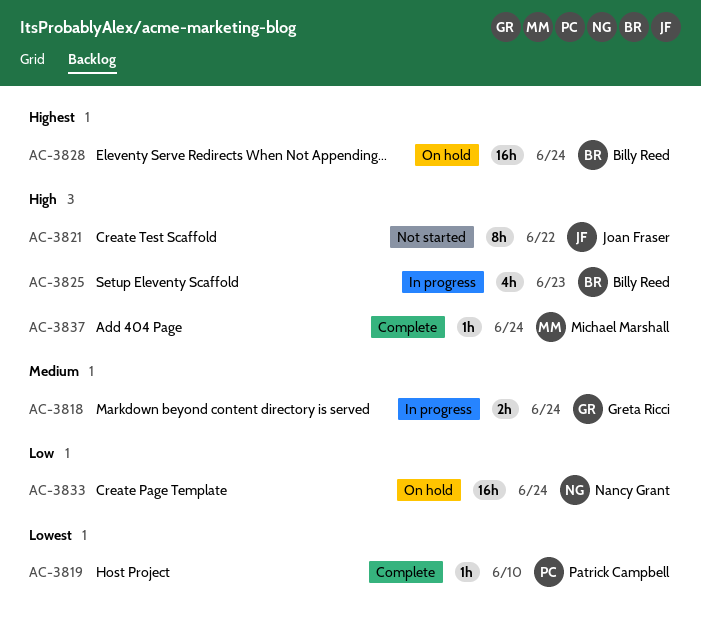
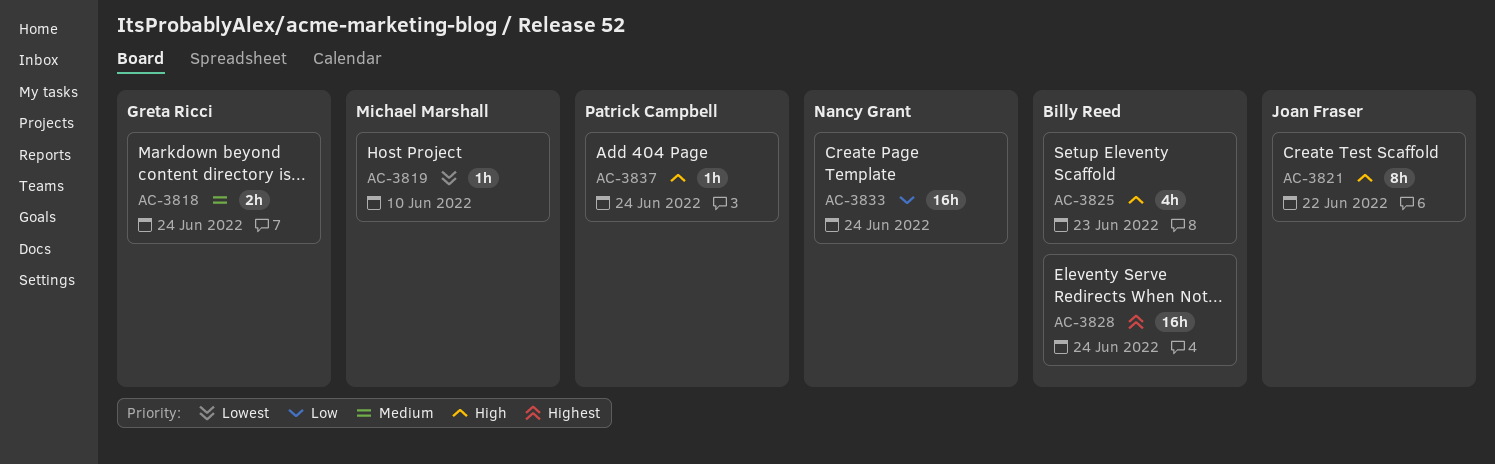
AC-3819, owner: Patrick Campbell -> Michael Marshall
AC-3837, owner: Michael Marshall -> Patrick Campbell

